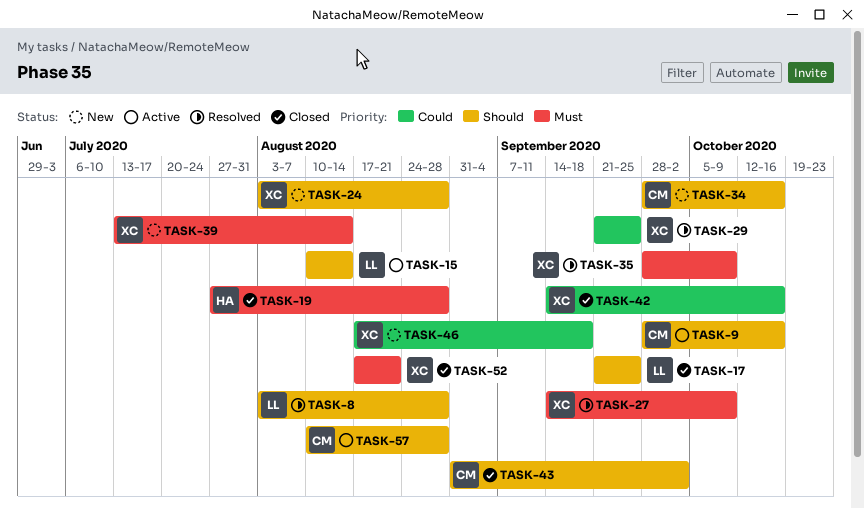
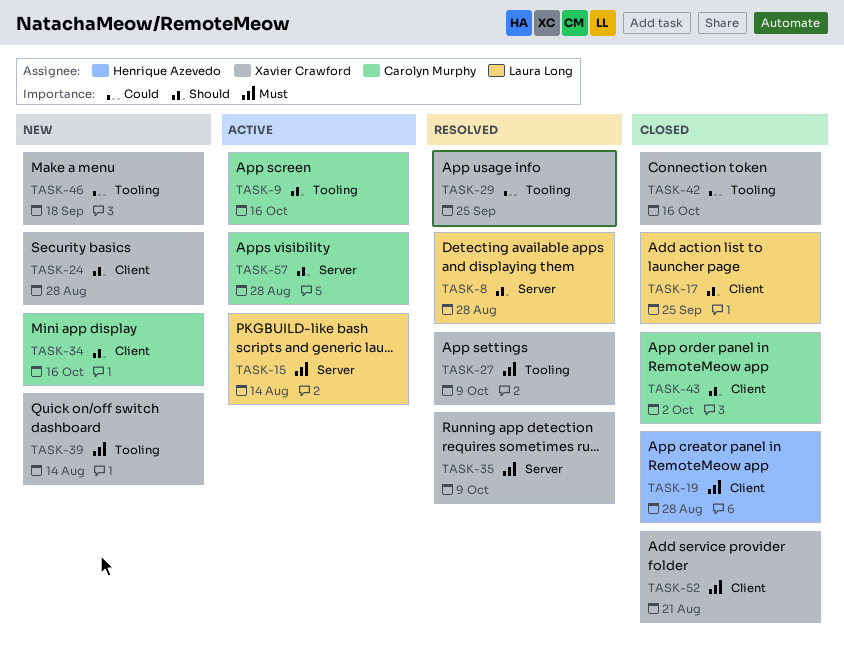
TASK-15, priority: Should -> Must

